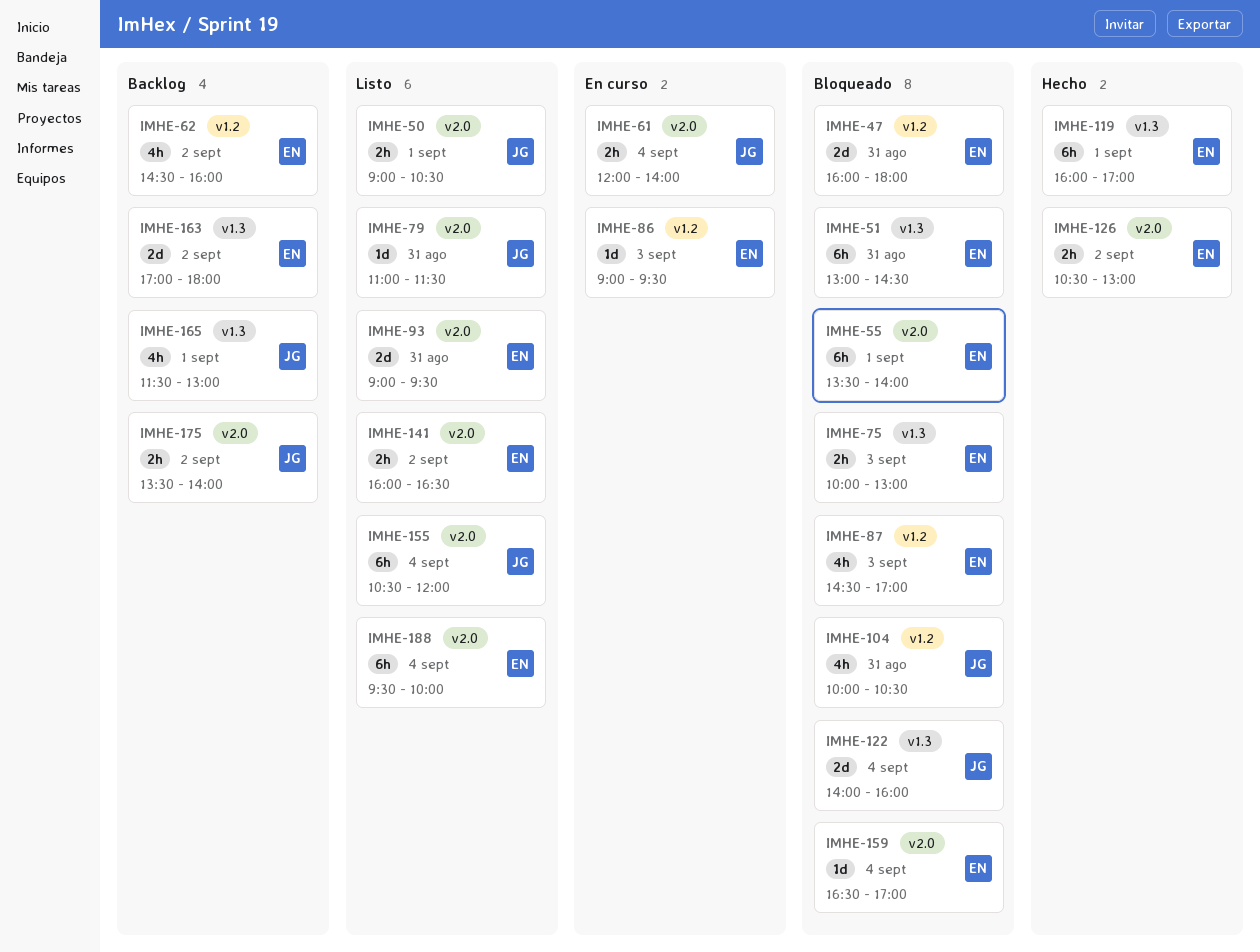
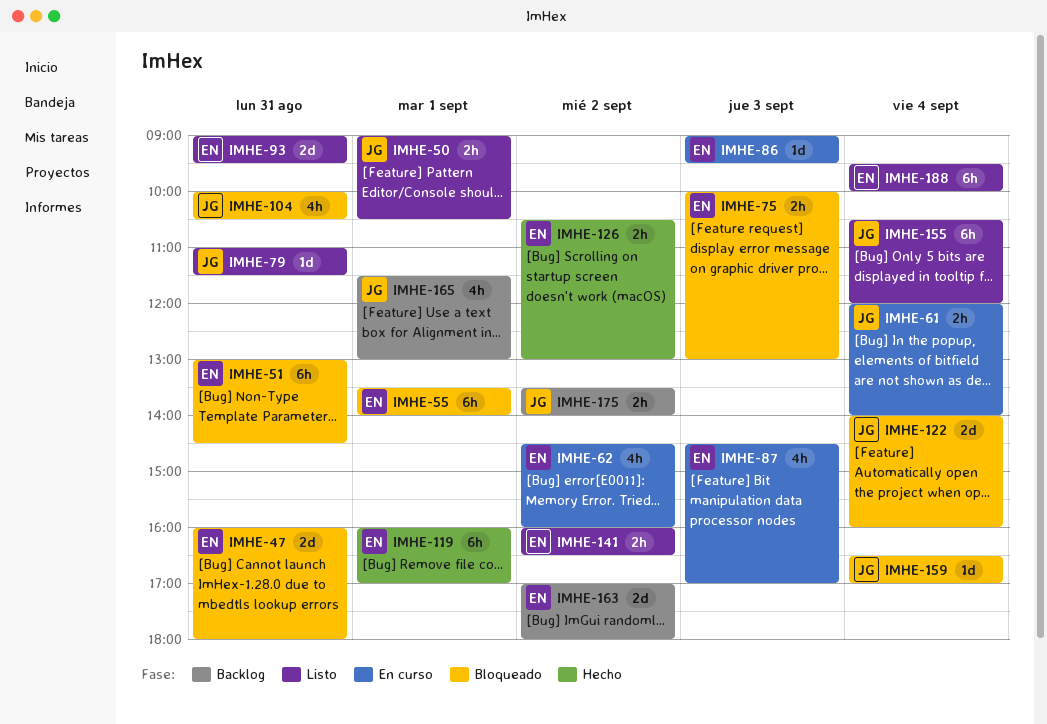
IMHE-62, status: Backlog -> En curso
IMHE-87, status: Bloqueado -> En curso
IMHE-159, owner: EN -> JG

